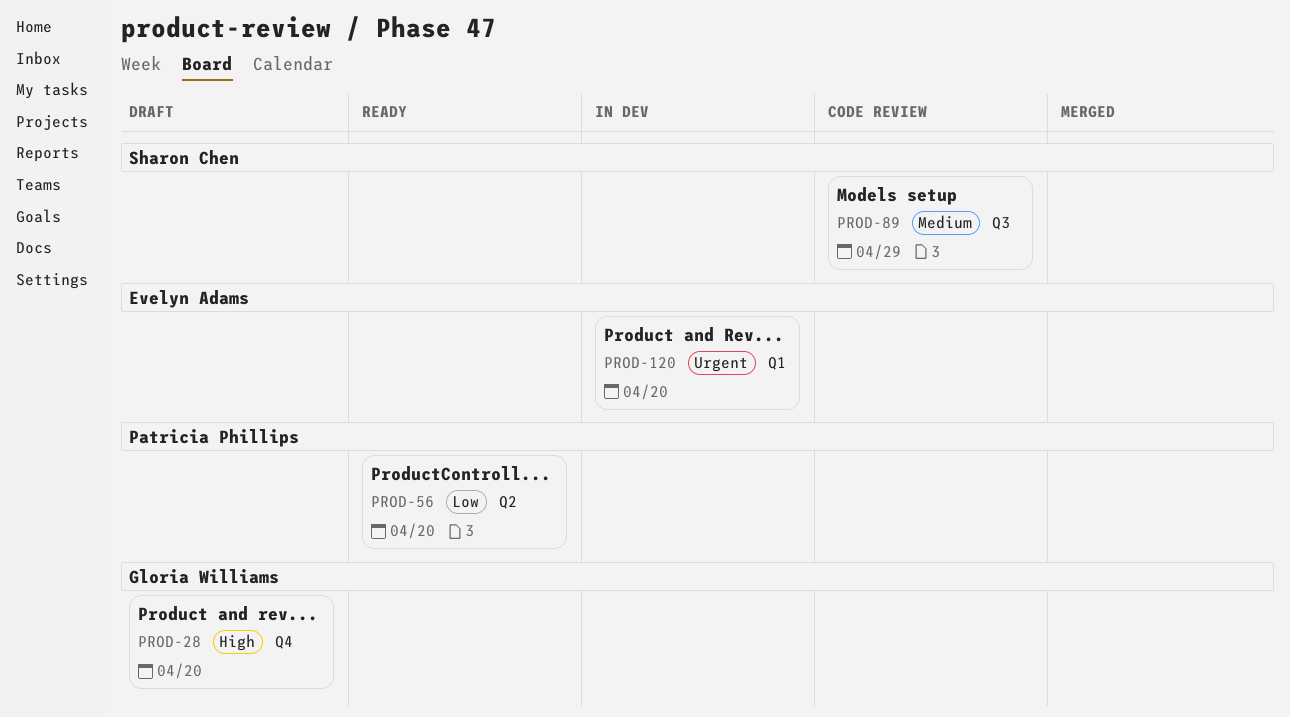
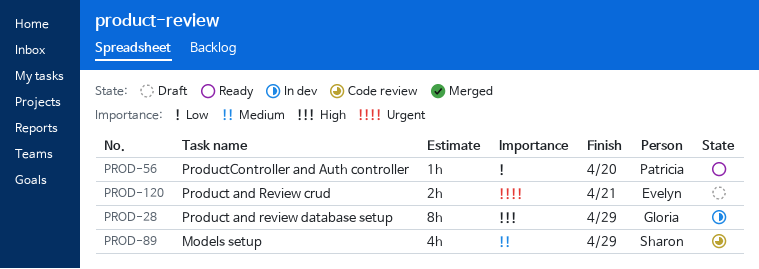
PROD-28, status: Draft -> In dev
PROD-28, due: Apr 20 -> Apr 29
PROD-120, status: In dev -> Draft
PROD-120, due: Apr 20 -> Apr 21

